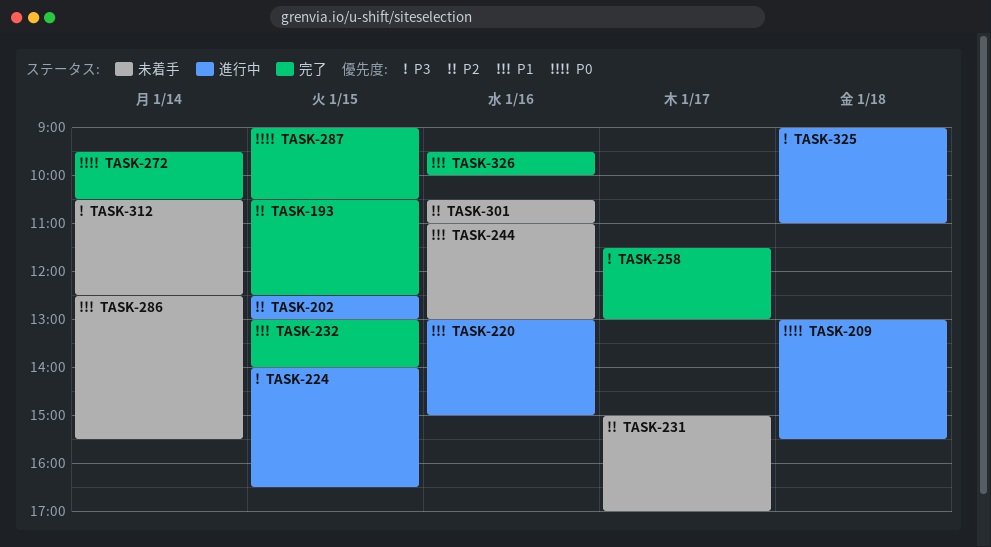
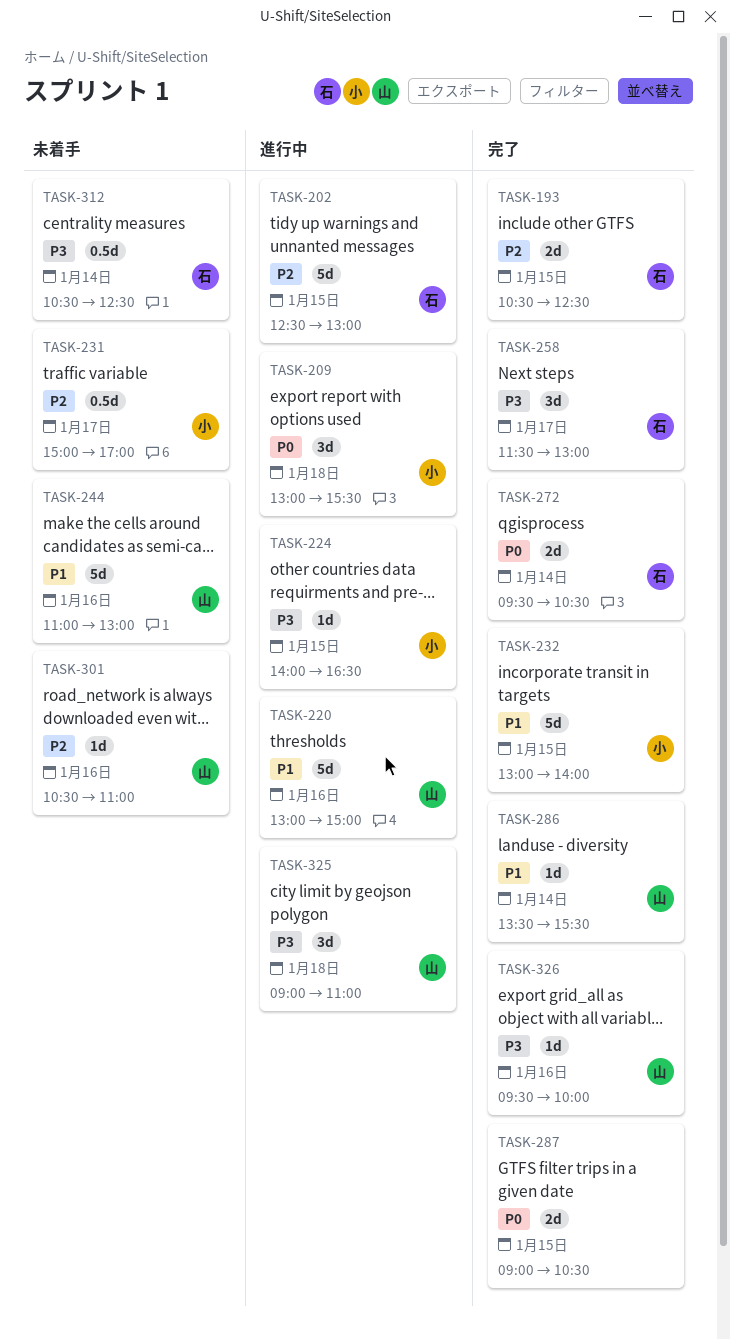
TASK-286, status: 未着手 -> 完了
TASK-286, begins: 12:30 -> 13:30
TASK-326, priority: P1 -> P3

